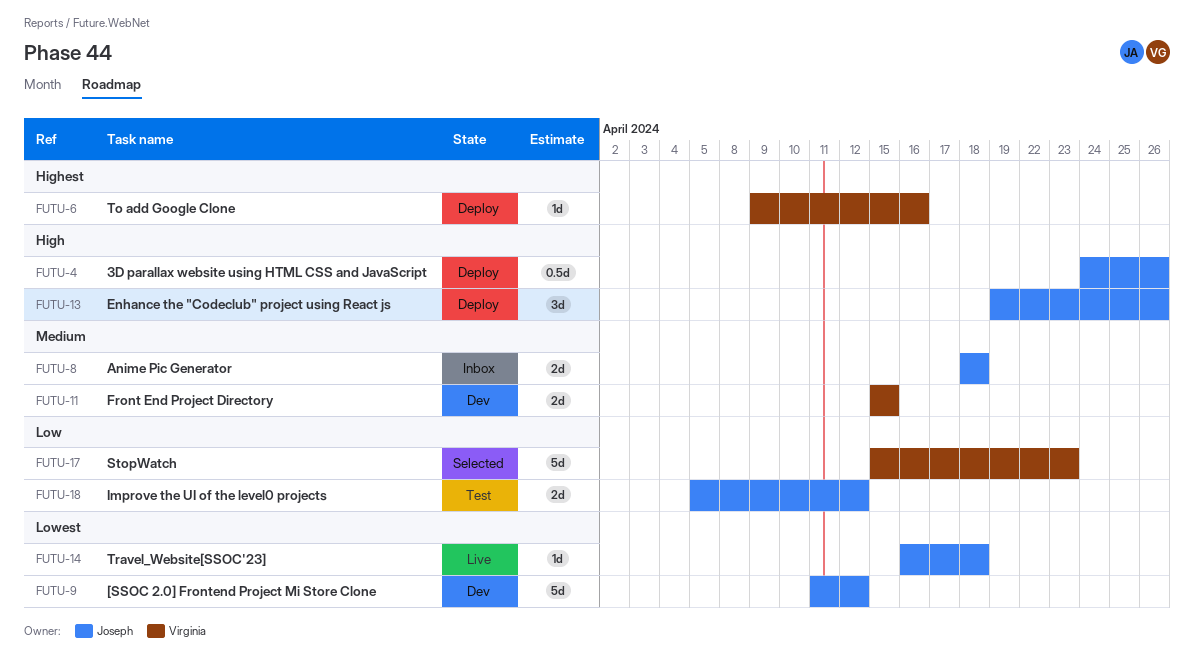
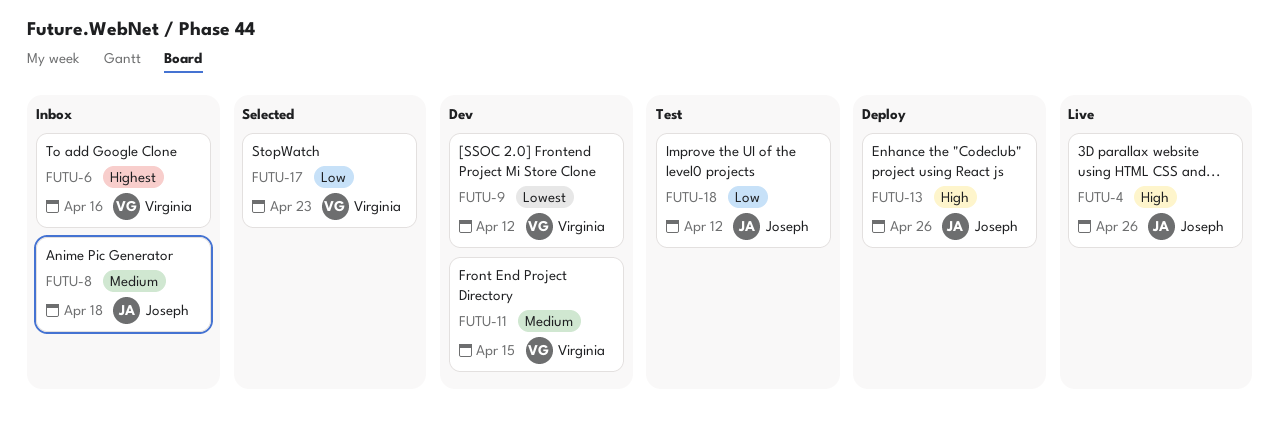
FUTU-4, status: Deploy -> Live
FUTU-6, status: Deploy -> Inbox
FUTU-9, owner: Joseph -> Virginia
FUTU-14: present -> none

